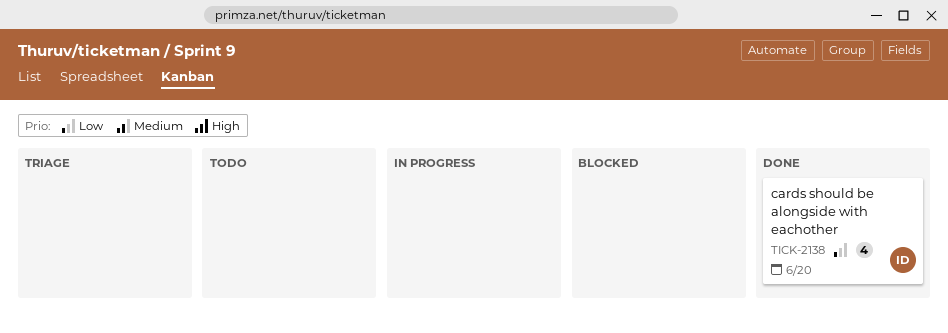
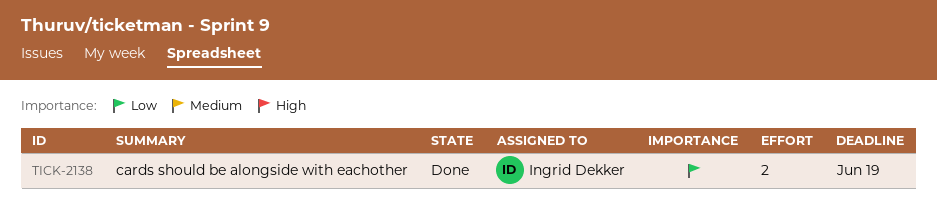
TICK-2138, estimate: 4 -> 2
TICK-2138, due: Jun 20 -> Jun 19

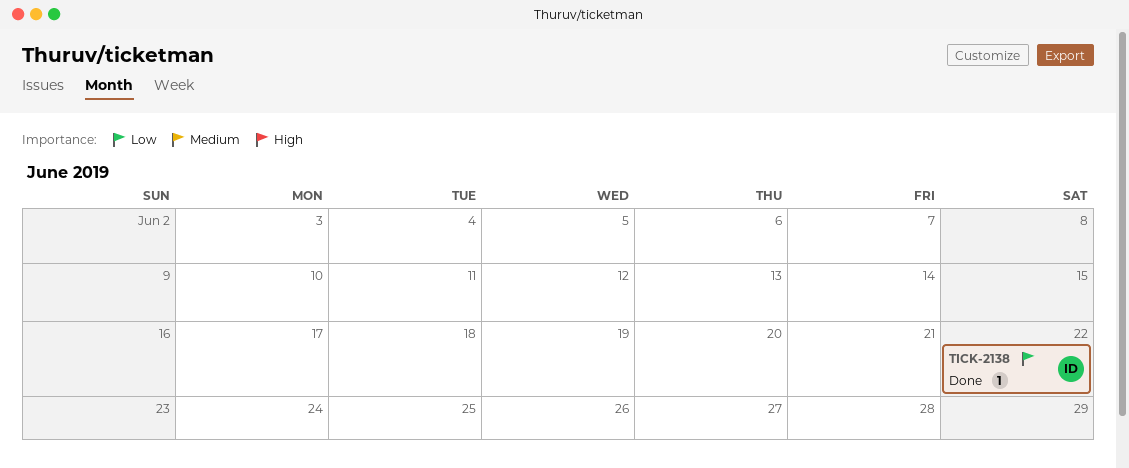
TICK-2138, estimate: 2 -> 1
TICK-2138, due: Jun 19 -> Jun 22

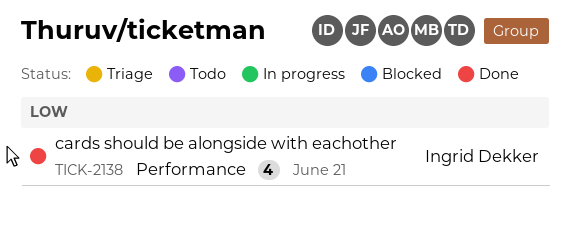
TICK-2138, estimate: 1 -> 4
TICK-2138, due: Jun 22 -> Jun 21

